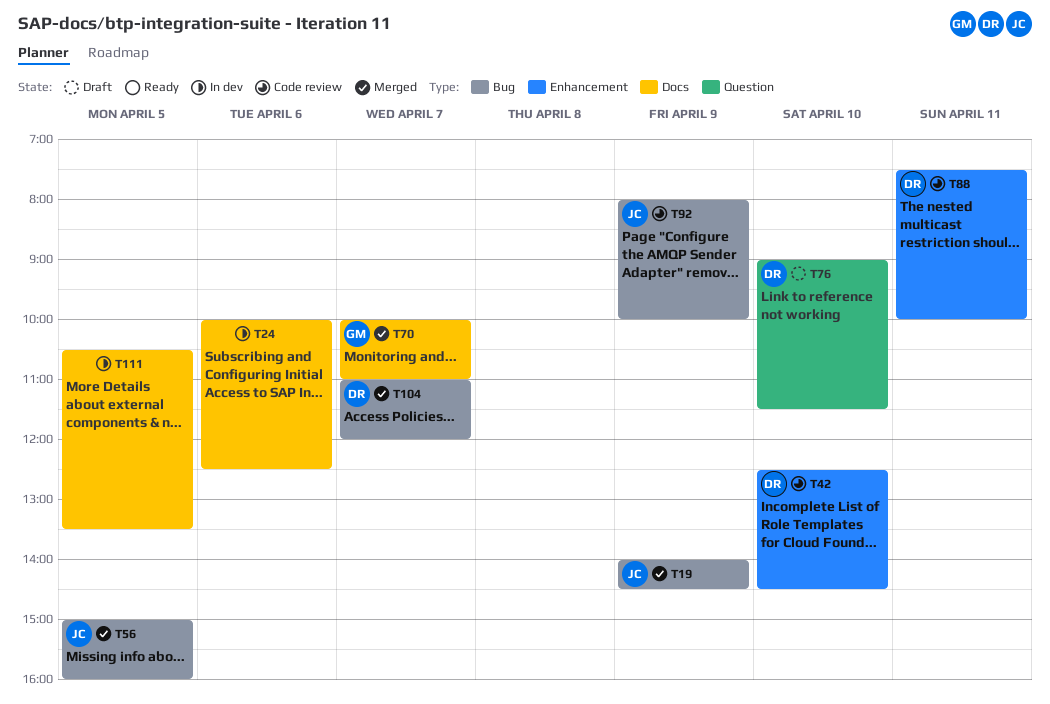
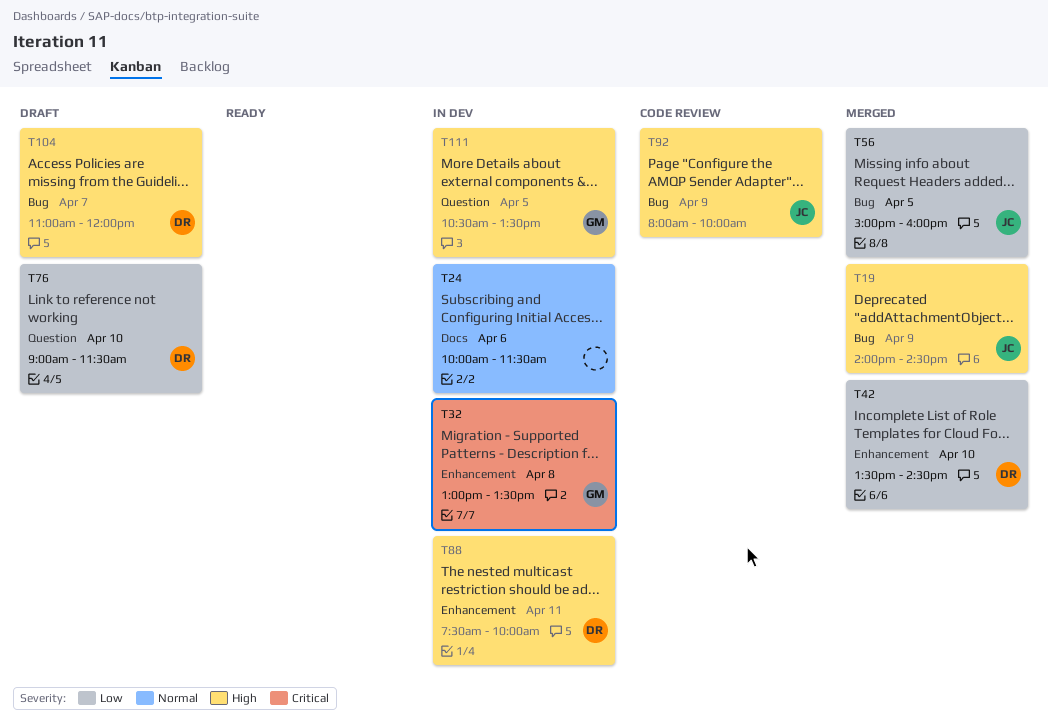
T24, ends: 12:30 -> 11:30
T32: none -> present
T42, status: Code review -> Merged
T42, begins: 12:30 -> 13:30
T70: present -> none
T88, status: Code review -> In dev
T104, status: Merged -> Draft
T111, owner: none -> GM
T111, label: Docs -> Question

